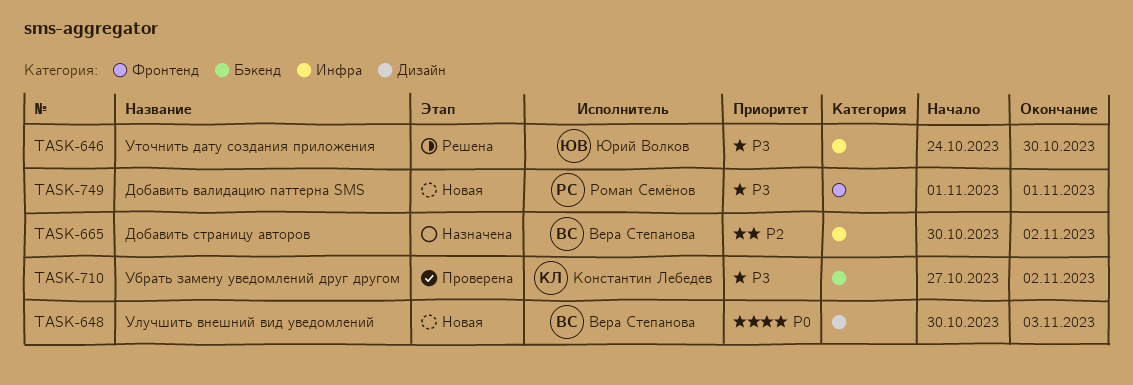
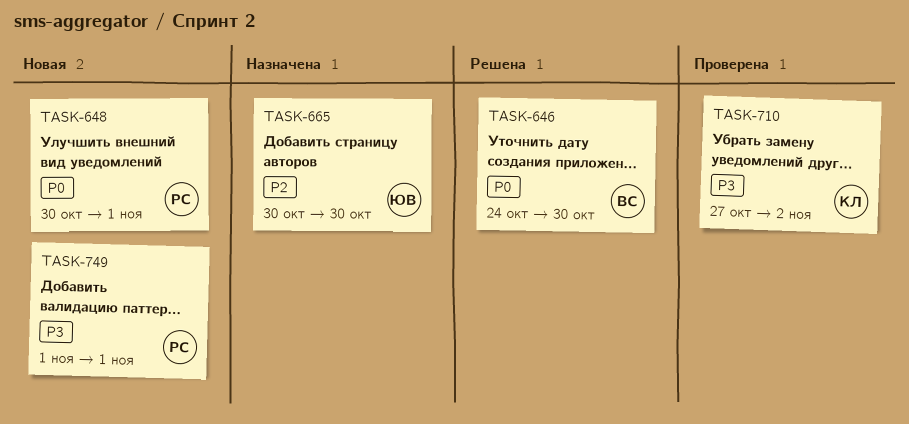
TASK-646, owner: Юрий Волков -> Вера Степанова
TASK-646, priority: P3 -> P0
TASK-648, owner: Вера Степанова -> Роман Семёнов
TASK-648, due: Nov 3 -> Nov 1
TASK-665, owner: Вера Степанова -> Юрий Волков
TASK-665, due: Nov 2 -> Oct 30

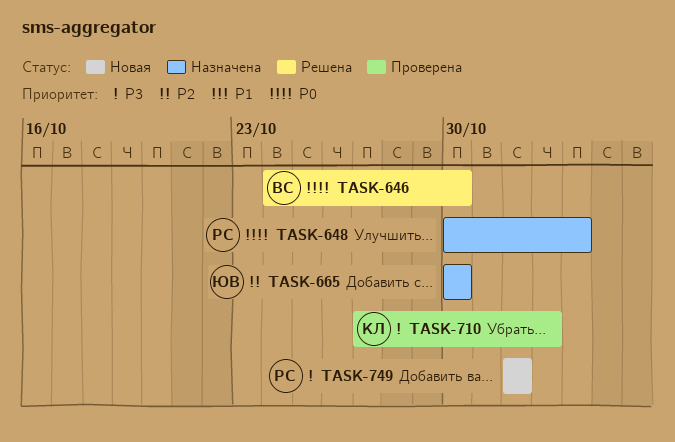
TASK-648, status: Новая -> Назначена
TASK-648, due: Nov 1 -> Nov 3

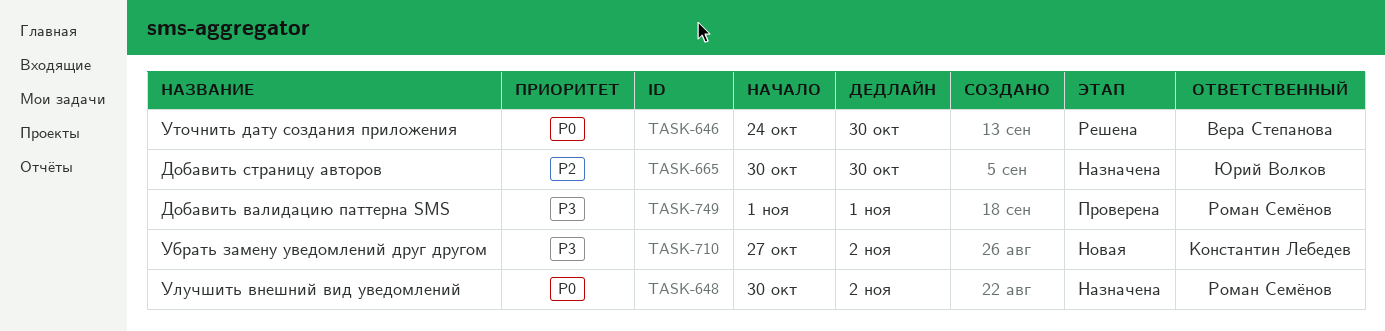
TASK-648, due: Nov 3 -> Nov 2
TASK-710, status: Проверена -> Новая
TASK-749, status: Новая -> Проверена

